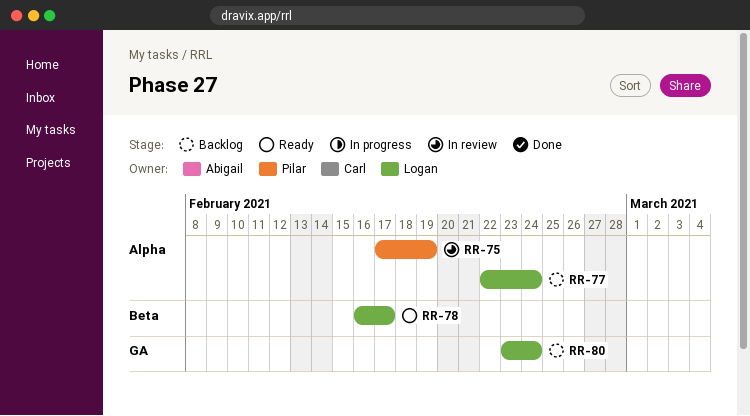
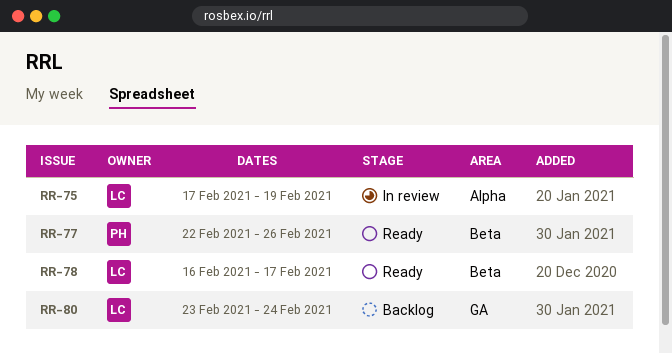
RR-75, owner: Pilar -> Logan
RR-77, status: Backlog -> Ready
RR-77, owner: Logan -> Pilar
RR-77, label: Alpha -> Beta
RR-77, due: Feb 24 -> Feb 26

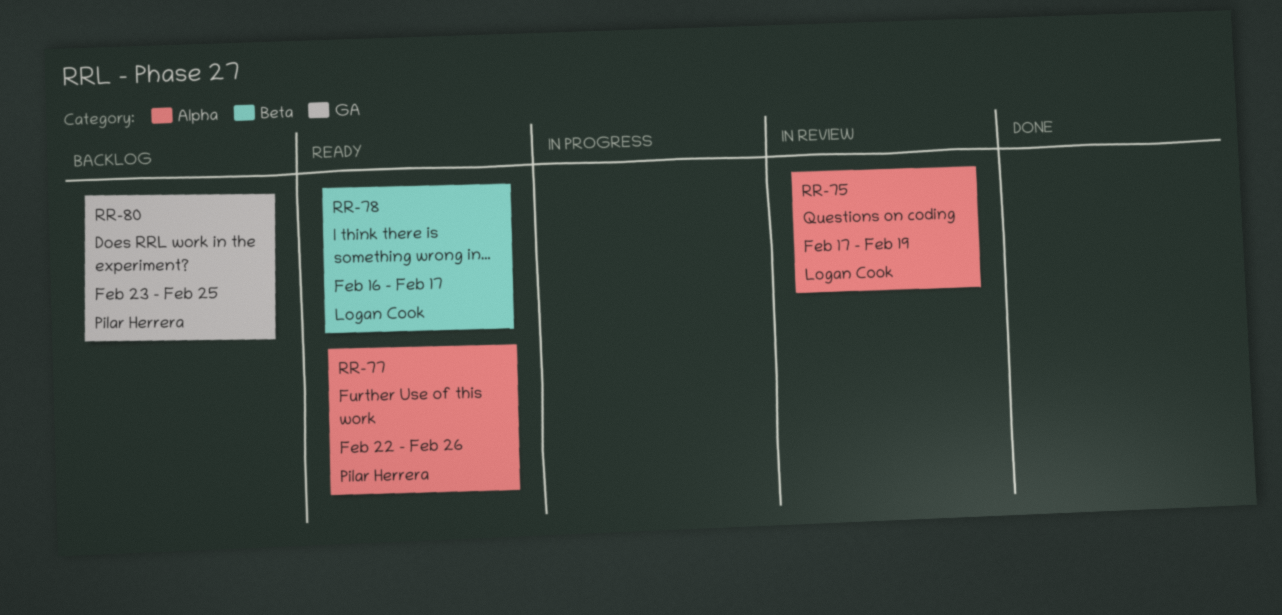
RR-77, label: Beta -> Alpha
RR-80, owner: Logan Cook -> Pilar Herrera
RR-80, due: Feb 24 -> Feb 25

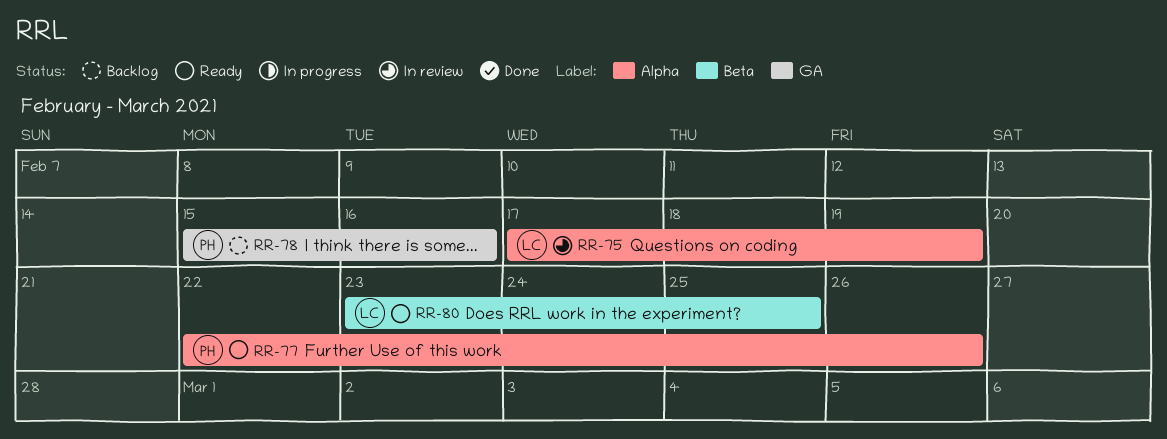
RR-78, status: Ready -> Backlog
RR-78, owner: Logan Cook -> Pilar Herrera
RR-78, label: Beta -> GA
RR-78, start: Feb 16 -> Feb 15
RR-78, due: Feb 17 -> Feb 16
RR-80, status: Backlog -> Ready
RR-80, owner: Pilar Herrera -> Logan Cook
RR-80, label: GA -> Beta

